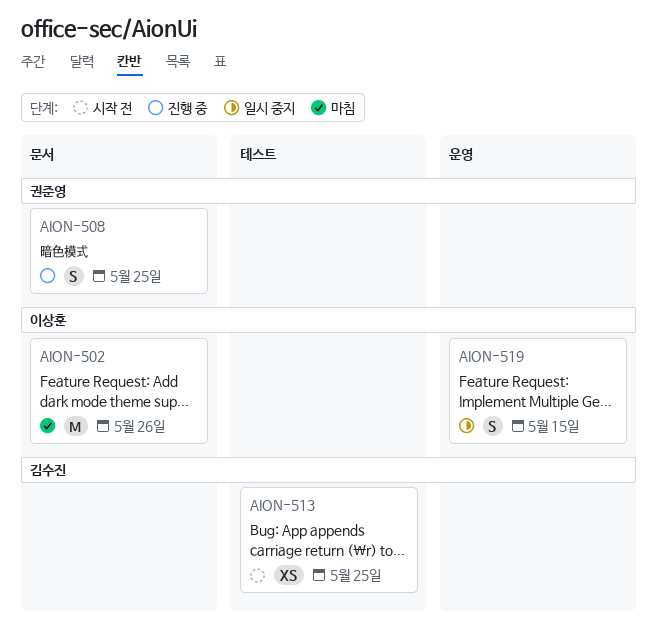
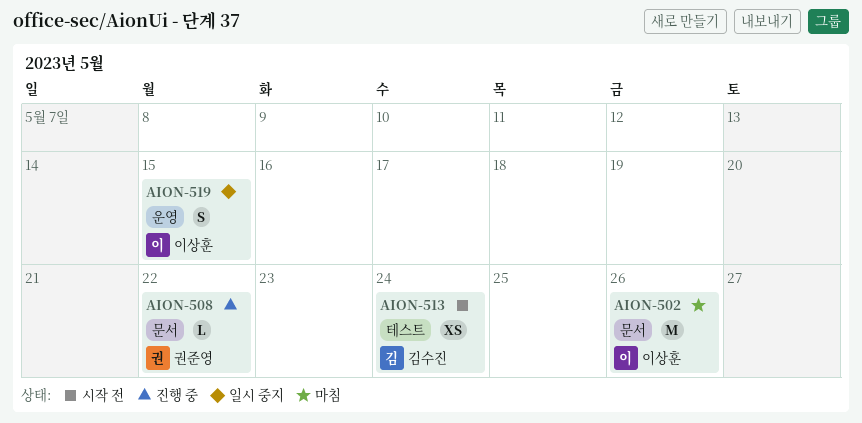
AION-508, estimate: S -> L
AION-508, due: May 25 -> May 22
AION-513, due: May 25 -> May 24

